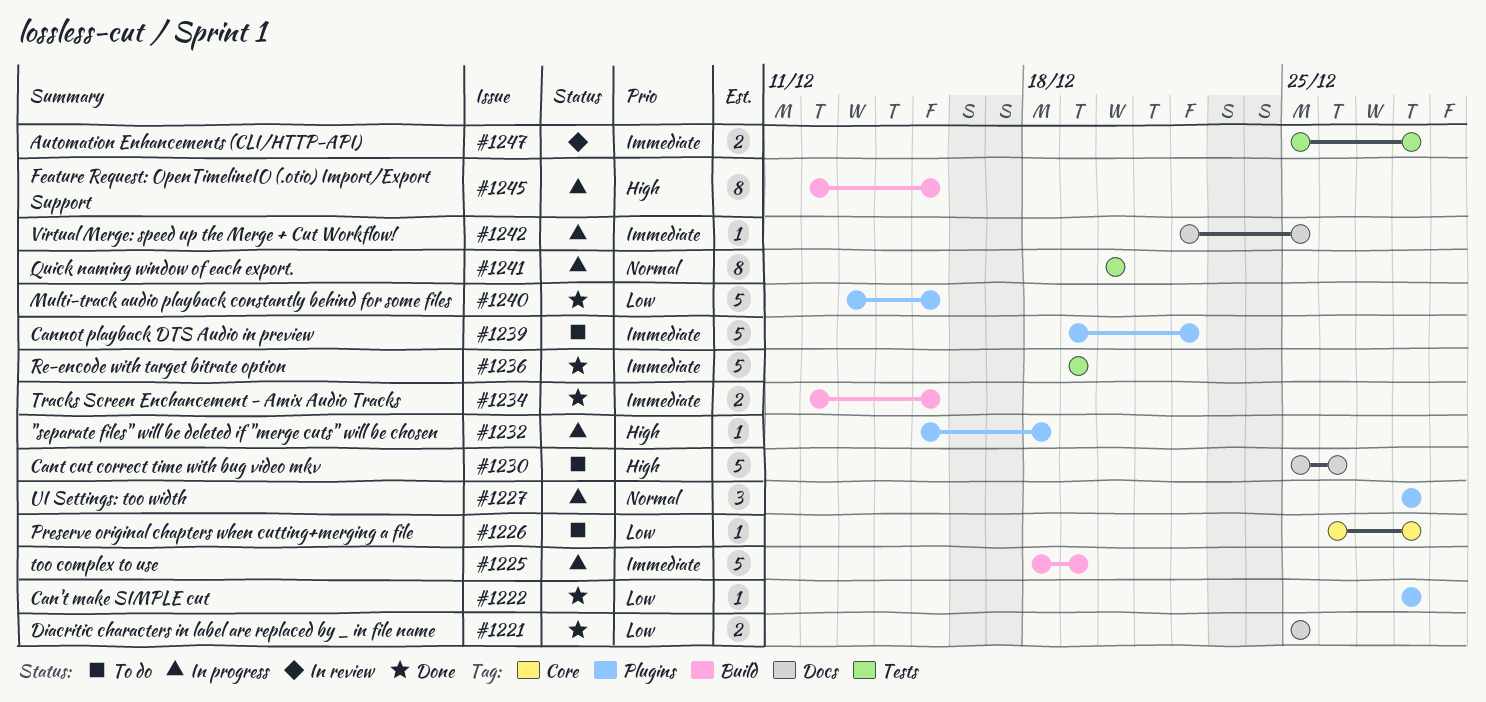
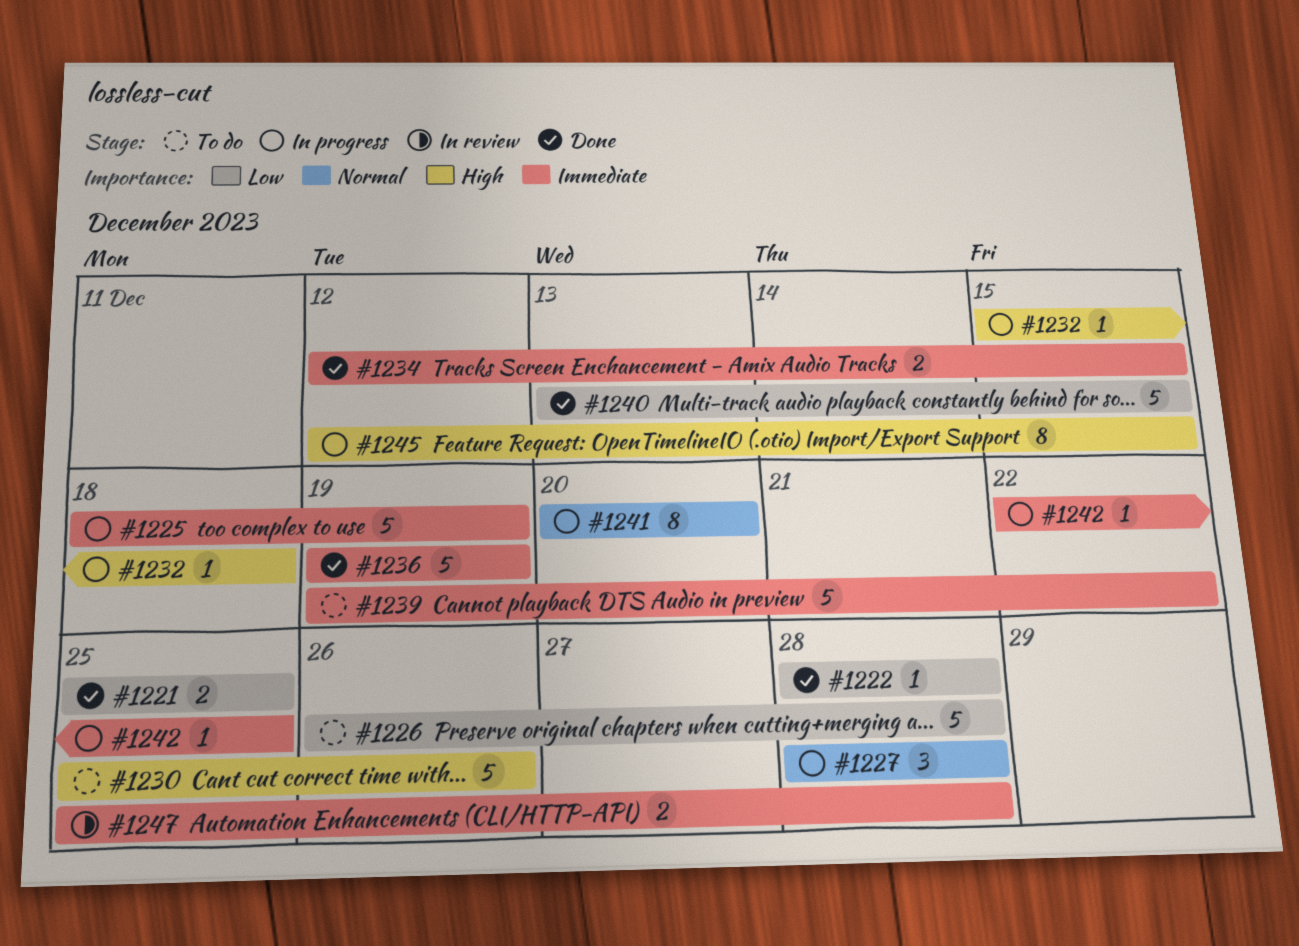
#1226, estimate: 1 -> 5

